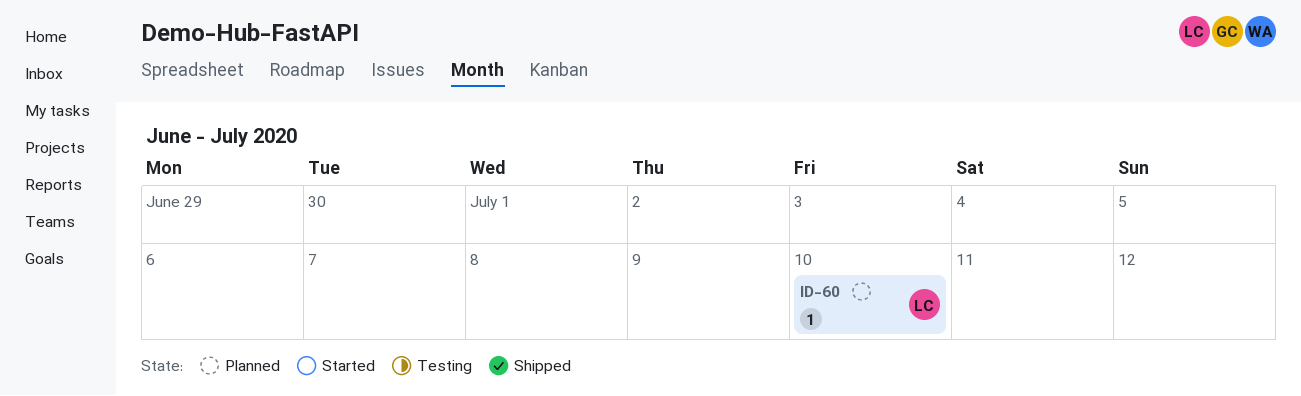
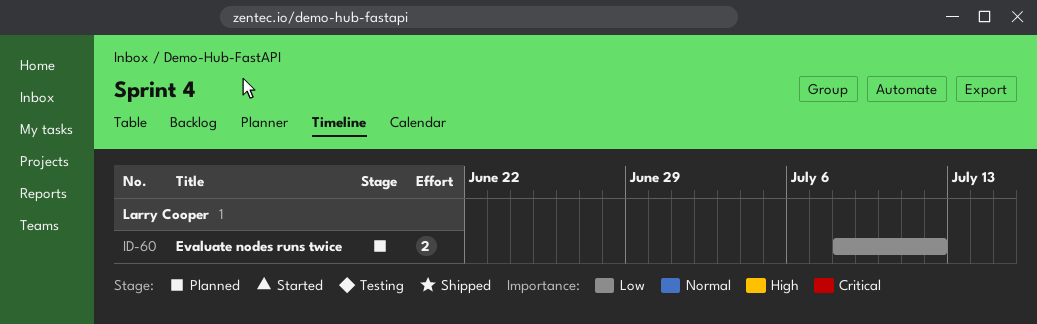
ID-60, estimate: 1 -> 2
ID-60, due: Jul 10 -> Jul 12

